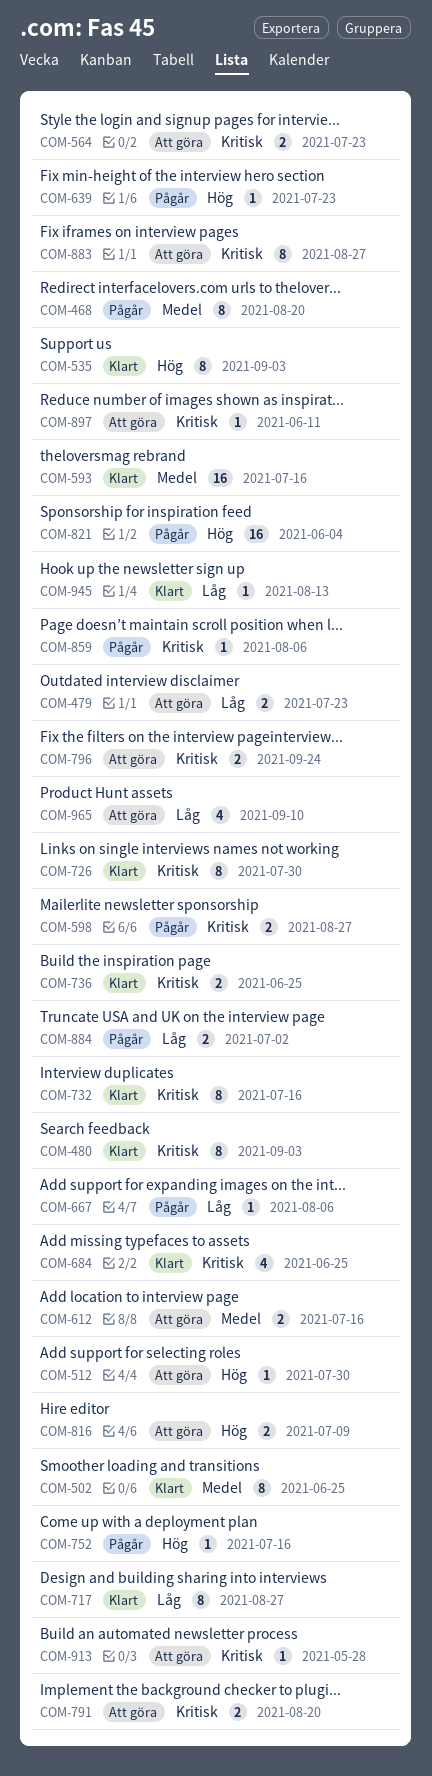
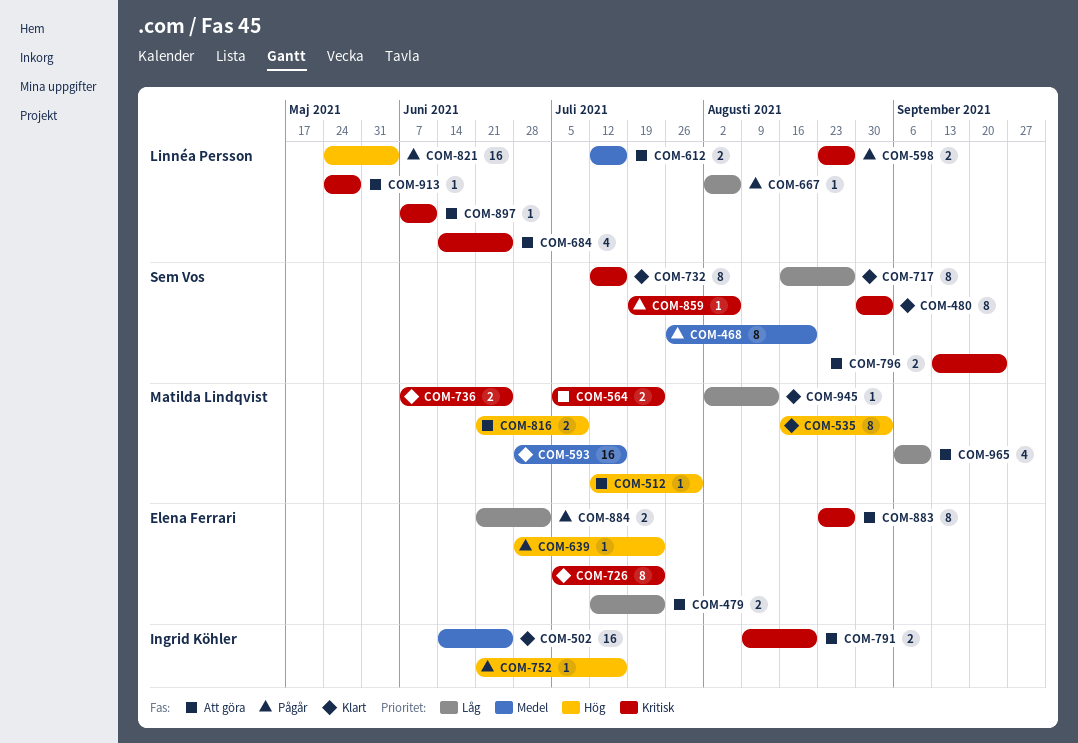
COM-502, estimate: 8 -> 16
COM-684, status: Klart -> Att göra
COM-726, due: Jul 30 -> Jul 23

